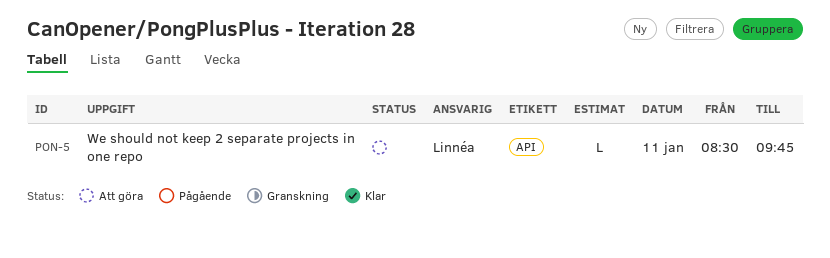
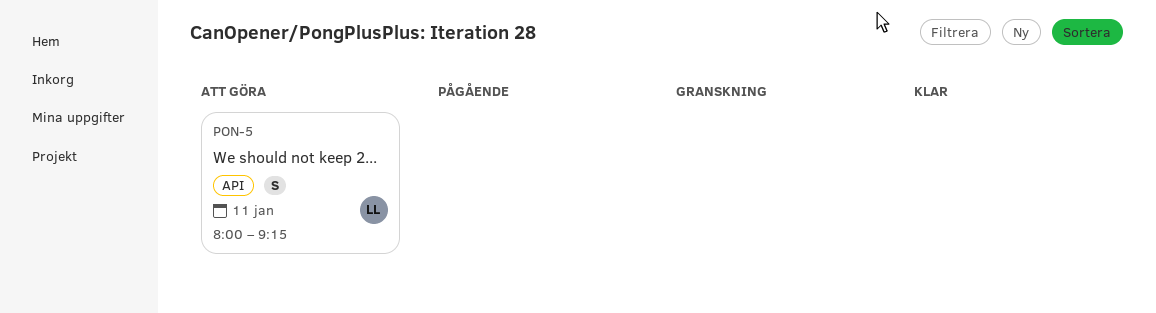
PON-5, estimate: L -> S
PON-5, begins: 08:30 -> 08:00
PON-5, ends: 09:45 -> 09:15

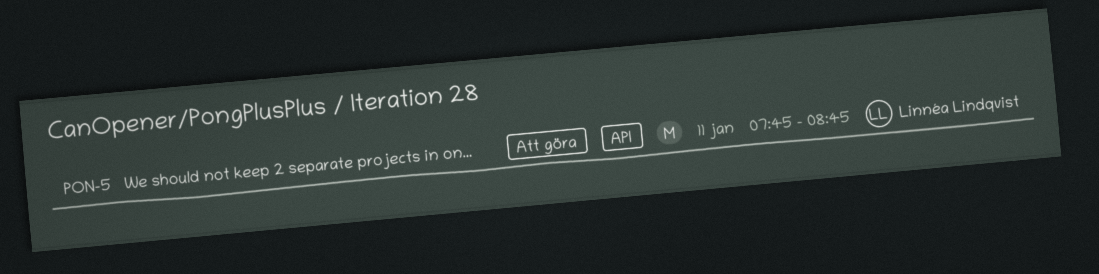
PON-5, estimate: S -> M
PON-5, begins: 08:00 -> 07:45
PON-5, ends: 09:15 -> 08:45

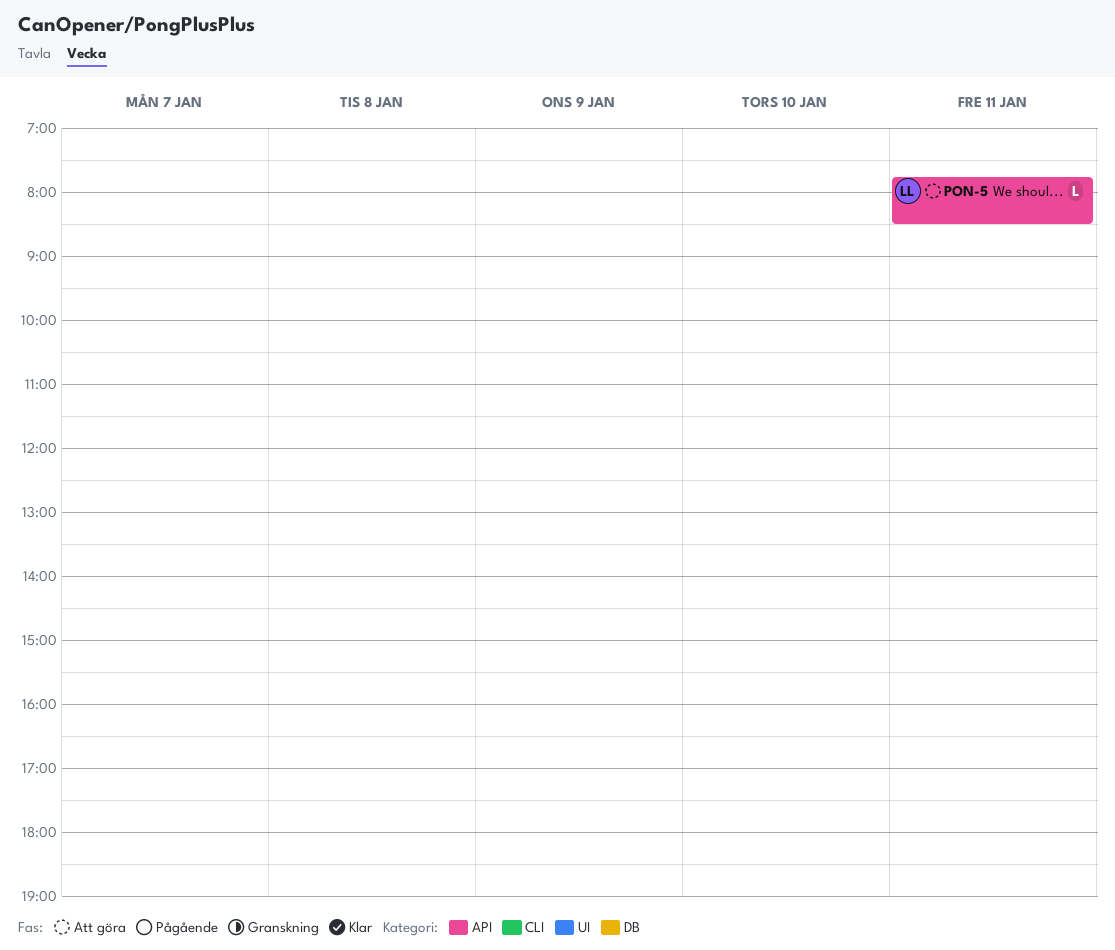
PON-5, estimate: M -> L
PON-5, ends: 08:45 -> 08:30

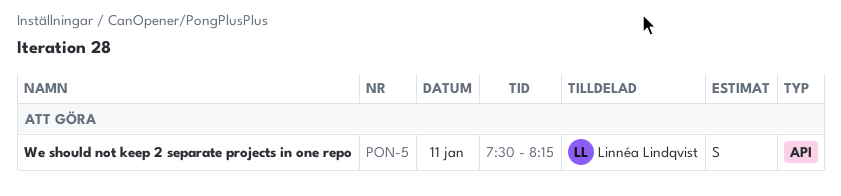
PON-5, estimate: L -> S
PON-5, begins: 07:45 -> 07:30
PON-5, ends: 08:30 -> 08:15

